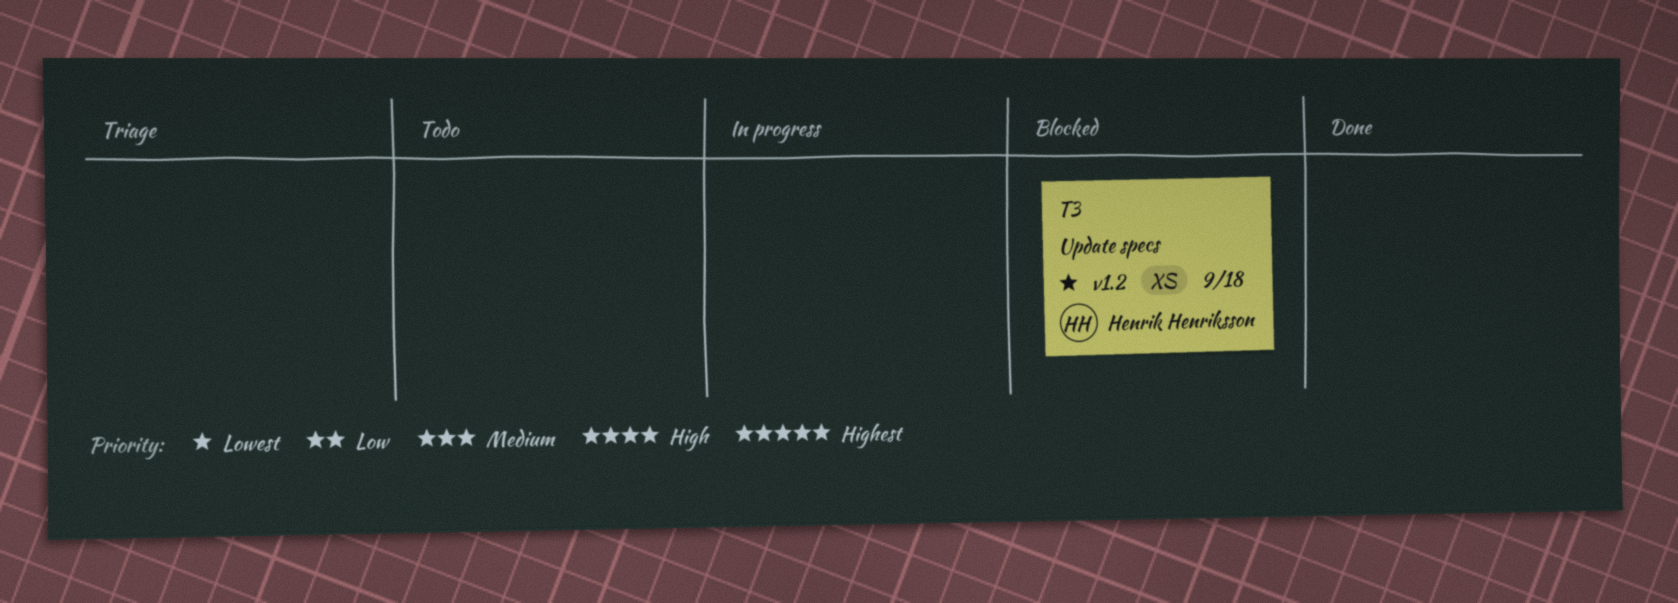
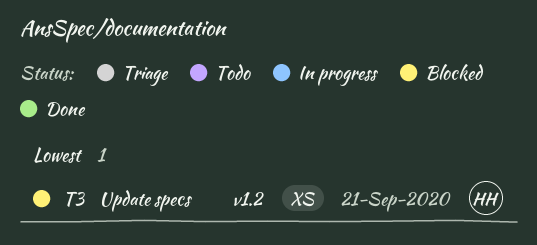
T3, due: Sep 18 -> Sep 21

